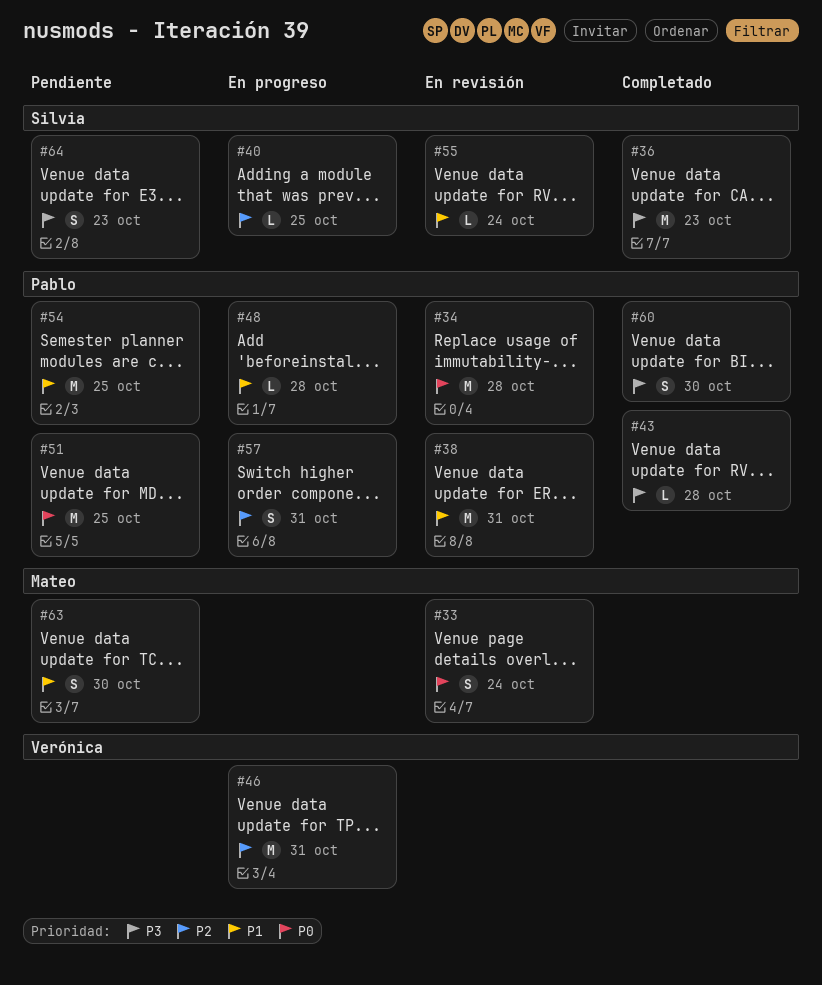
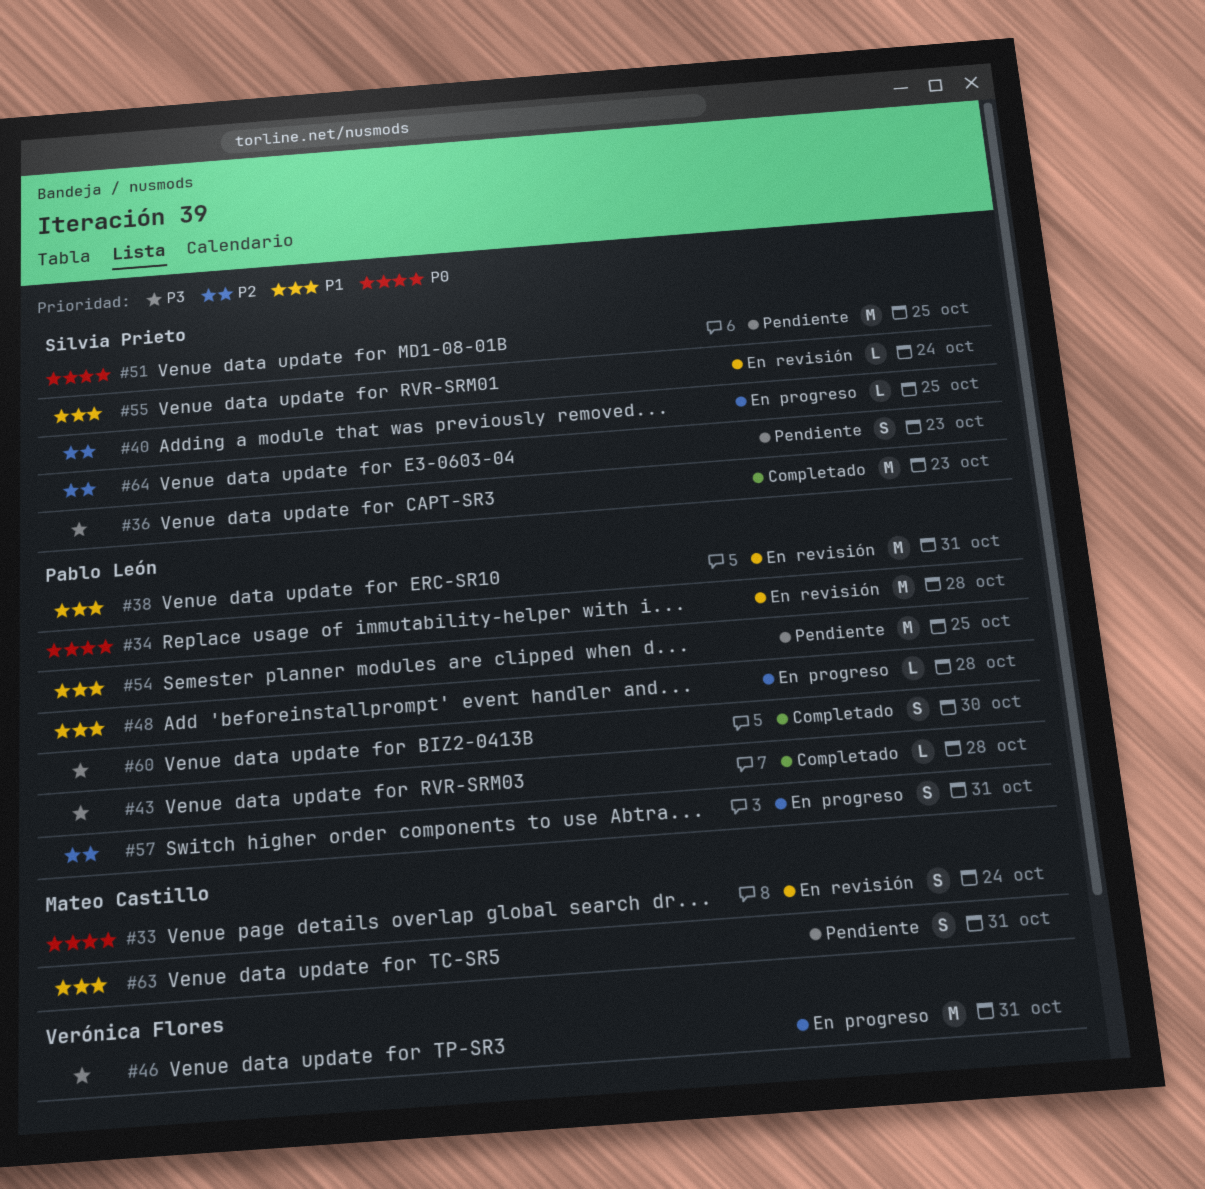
#46, priority: P2 -> P3
#51, owner: Pablo León -> Silvia Prieto
#63, due: Oct 30 -> Oct 31
#64, priority: P3 -> P2

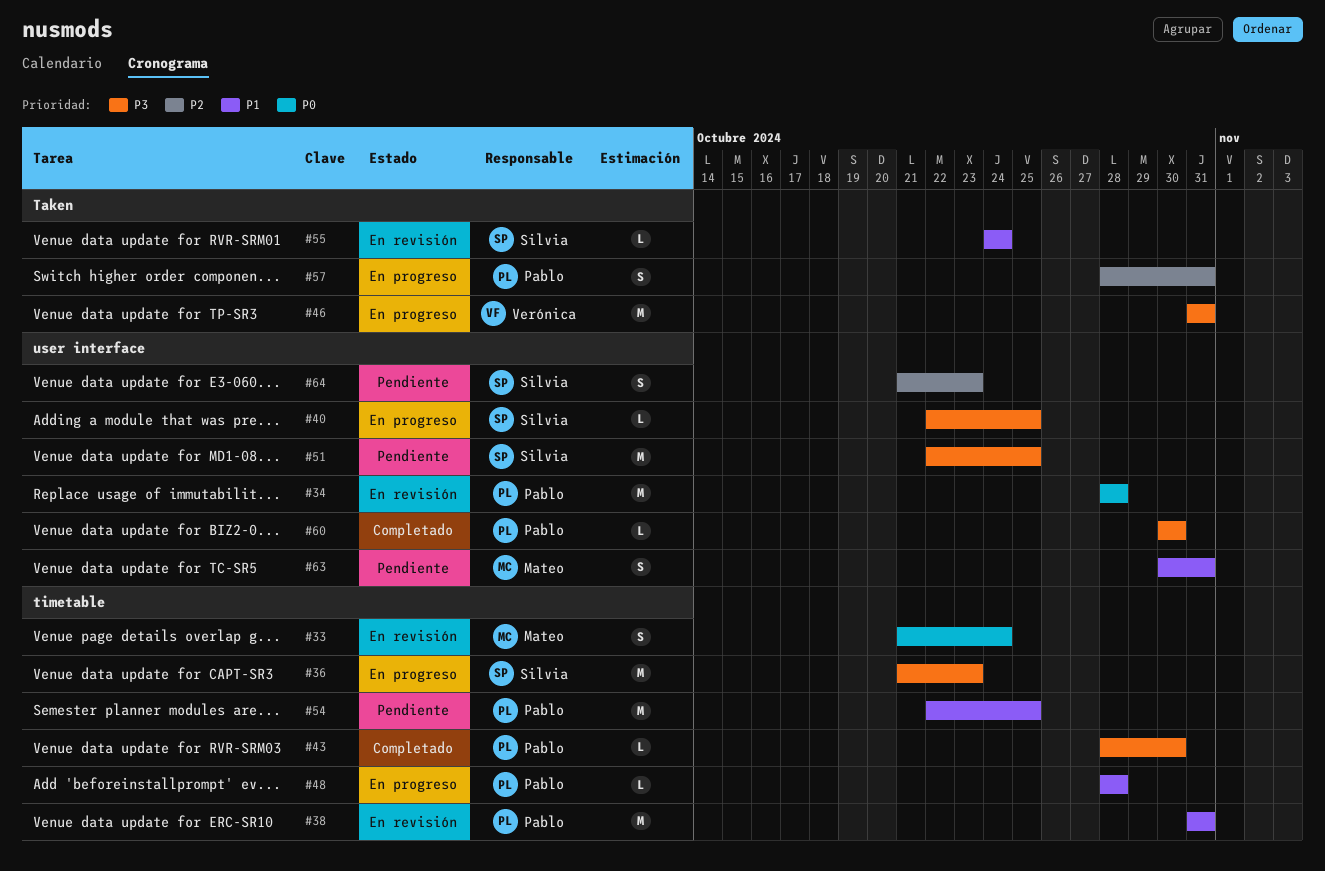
#36, status: Completado -> En progreso
#40, priority: P2 -> P3
#43, due: Oct 28 -> Oct 30
#51, priority: P0 -> P3
#60, estimate: S -> L

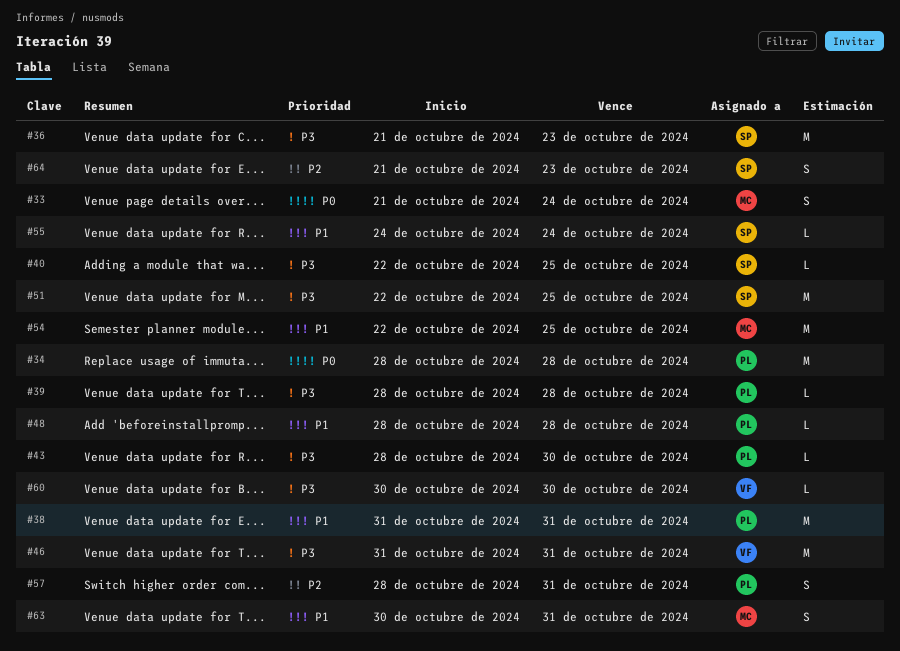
#39: none -> present
#54, owner: Pablo -> Mateo
#60, owner: Pablo -> Verónica

